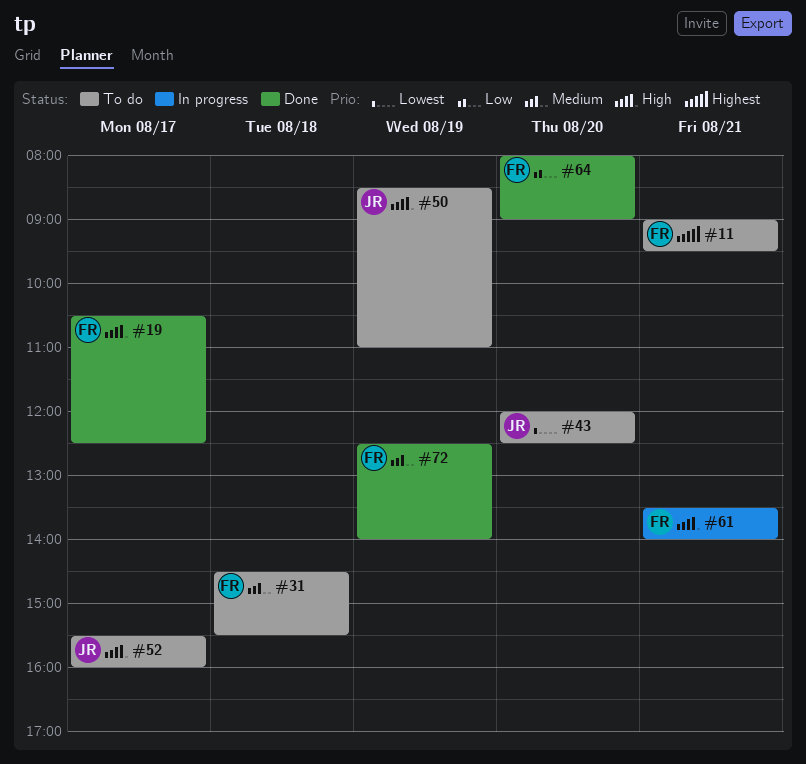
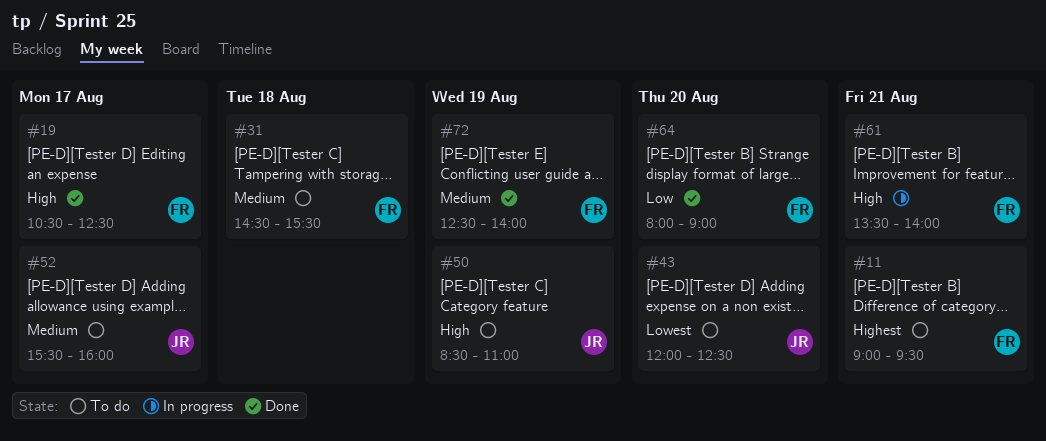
#52, priority: High -> Medium

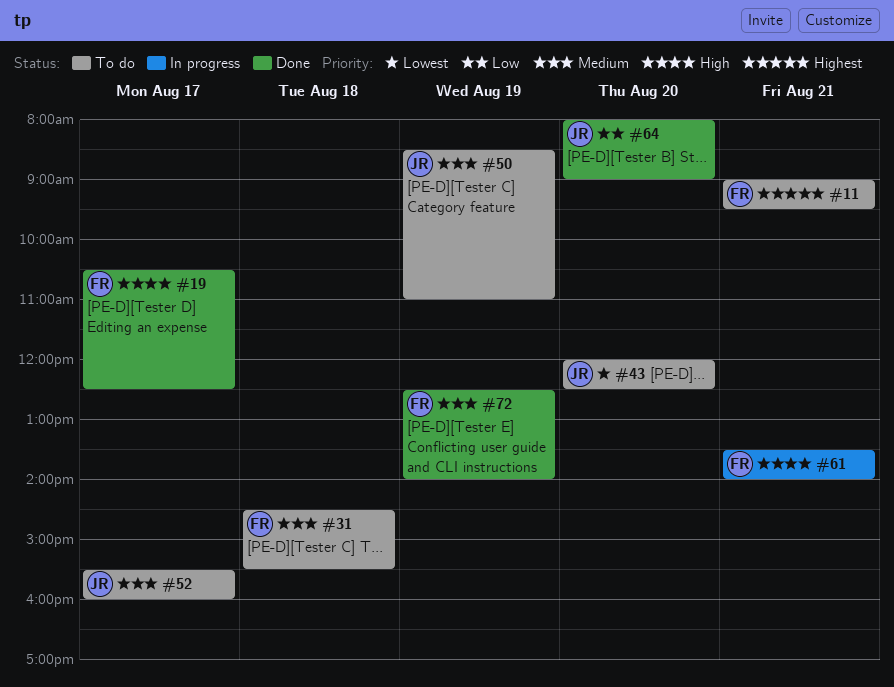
#50, priority: High -> Medium
#64, owner: FR -> JR

